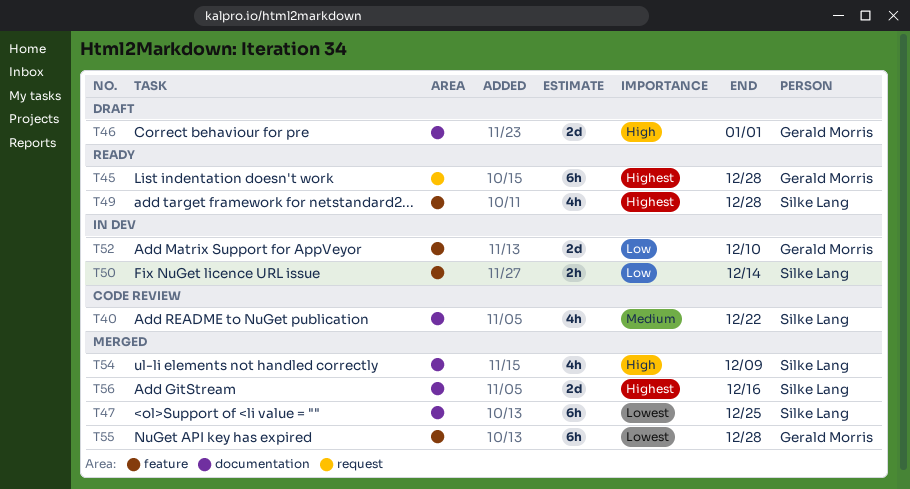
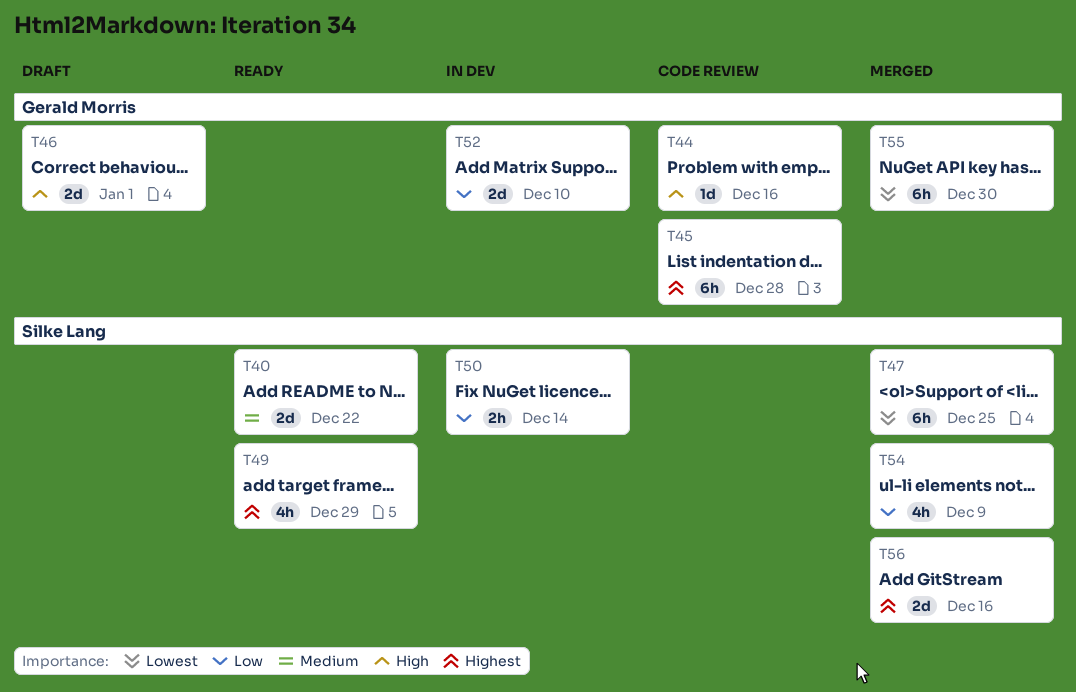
T40, status: Code review -> Ready
T40, estimate: 4h -> 2d
T44: none -> present
T45, status: Ready -> Code review
T49, due: Dec 28 -> Dec 29
T54, priority: High -> Low
T55, due: Dec 28 -> Dec 30

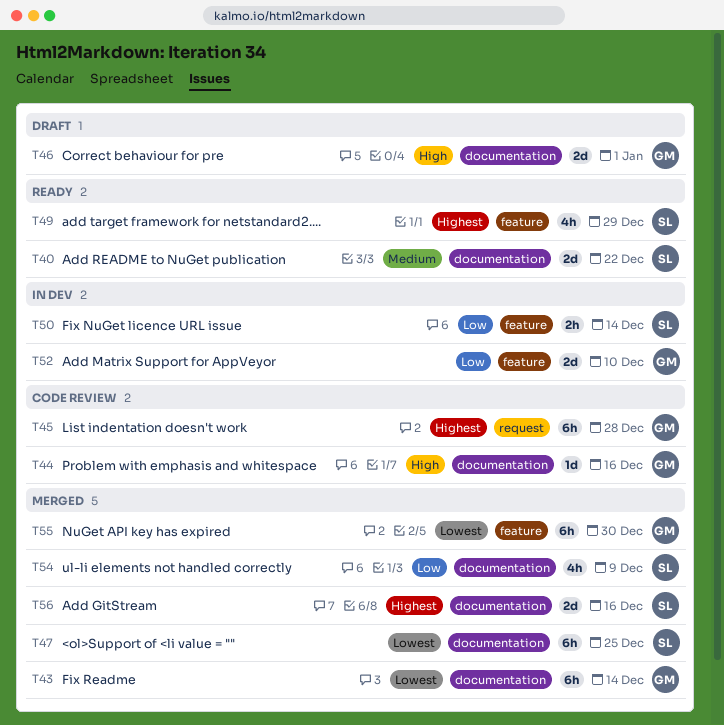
T43: none -> present

